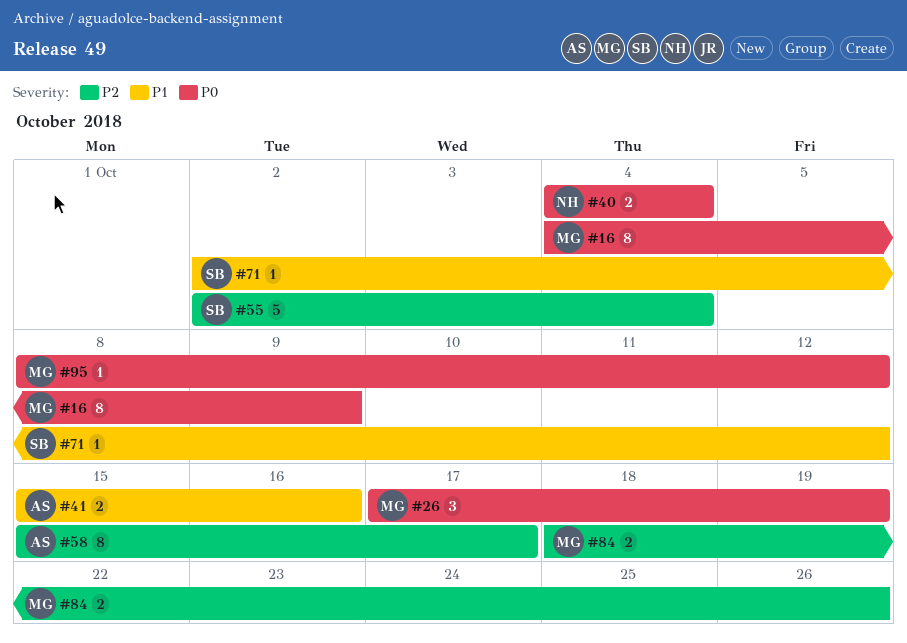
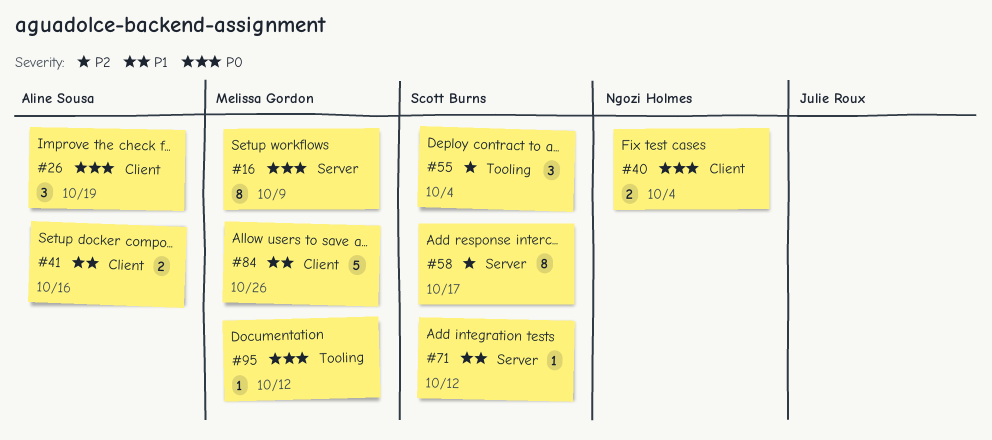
#26, owner: Melissa Gordon -> Aline Sousa
#55, estimate: 5 -> 3
#58, owner: Aline Sousa -> Scott Burns
#84, priority: P2 -> P1
#84, estimate: 2 -> 5

